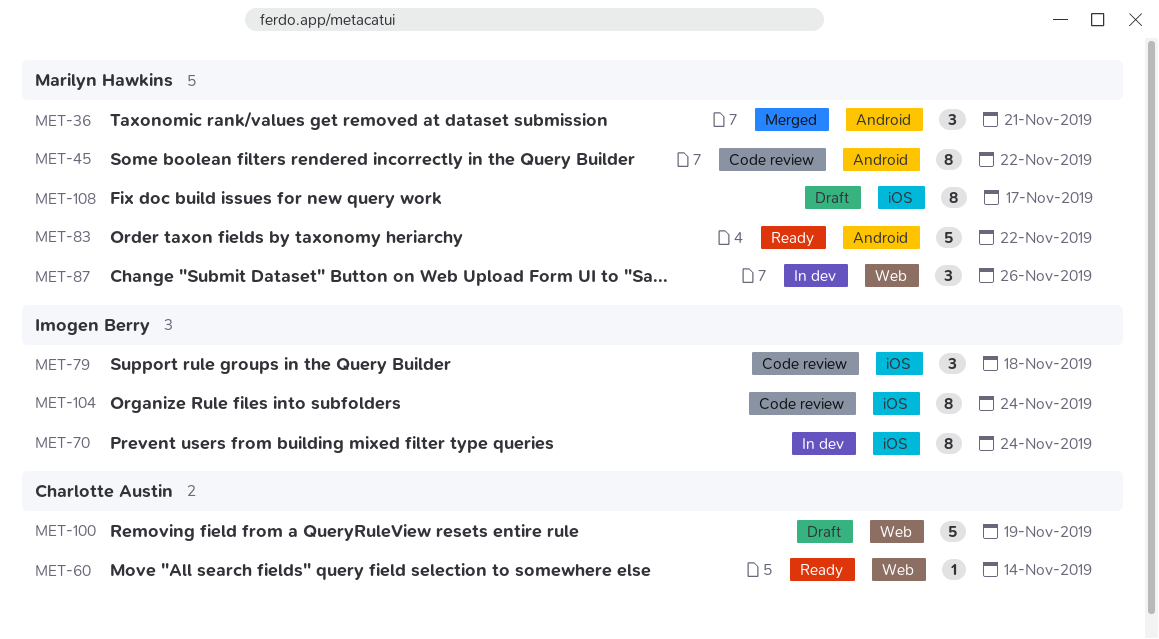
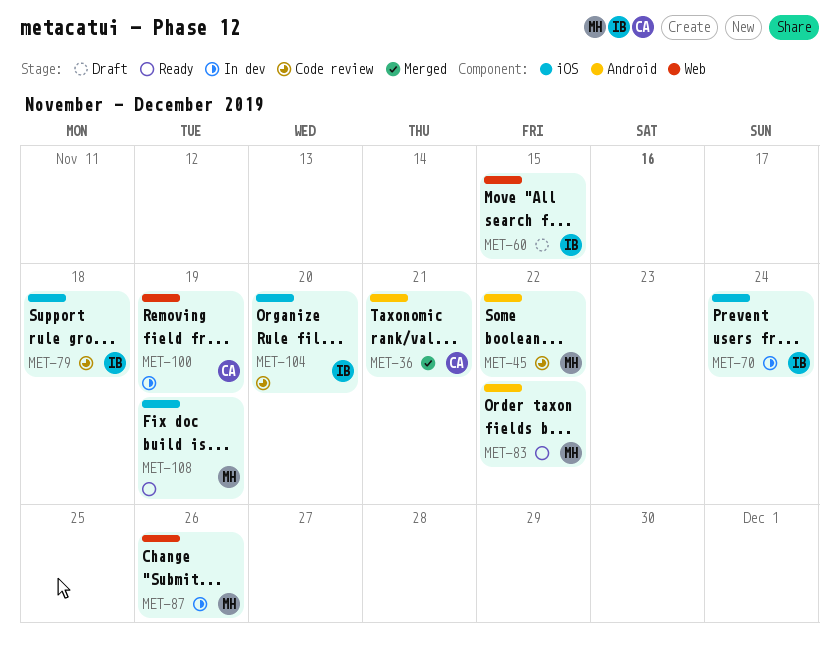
MET-36, owner: Marilyn Hawkins -> Charlotte Austin
MET-60, status: Ready -> Draft
MET-60, owner: Charlotte Austin -> Imogen Berry
MET-60, due: Nov 14 -> Nov 15
MET-100, status: Draft -> In dev
MET-104, due: Nov 24 -> Nov 20
MET-108, status: Draft -> Ready
MET-108, due: Nov 17 -> Nov 19

